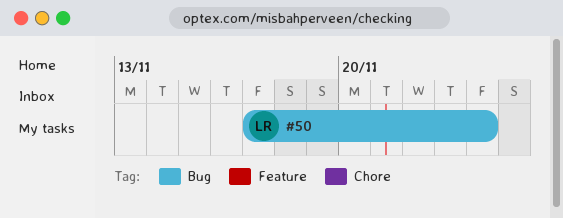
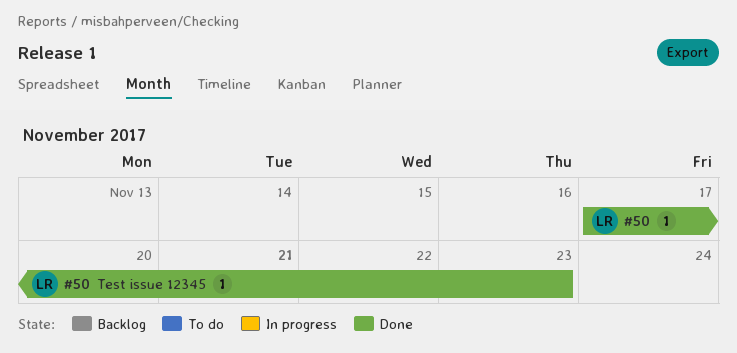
#50, due: Nov 24 -> Nov 23

